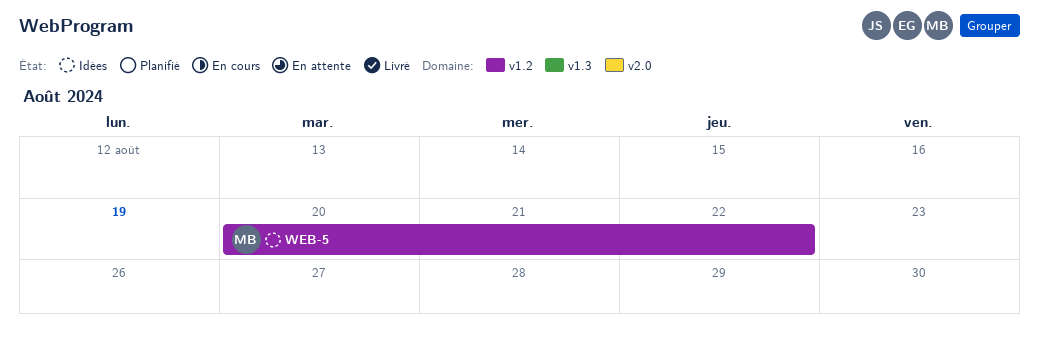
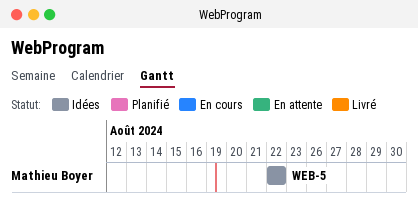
WEB-5, start: Aug 20 -> Aug 22

